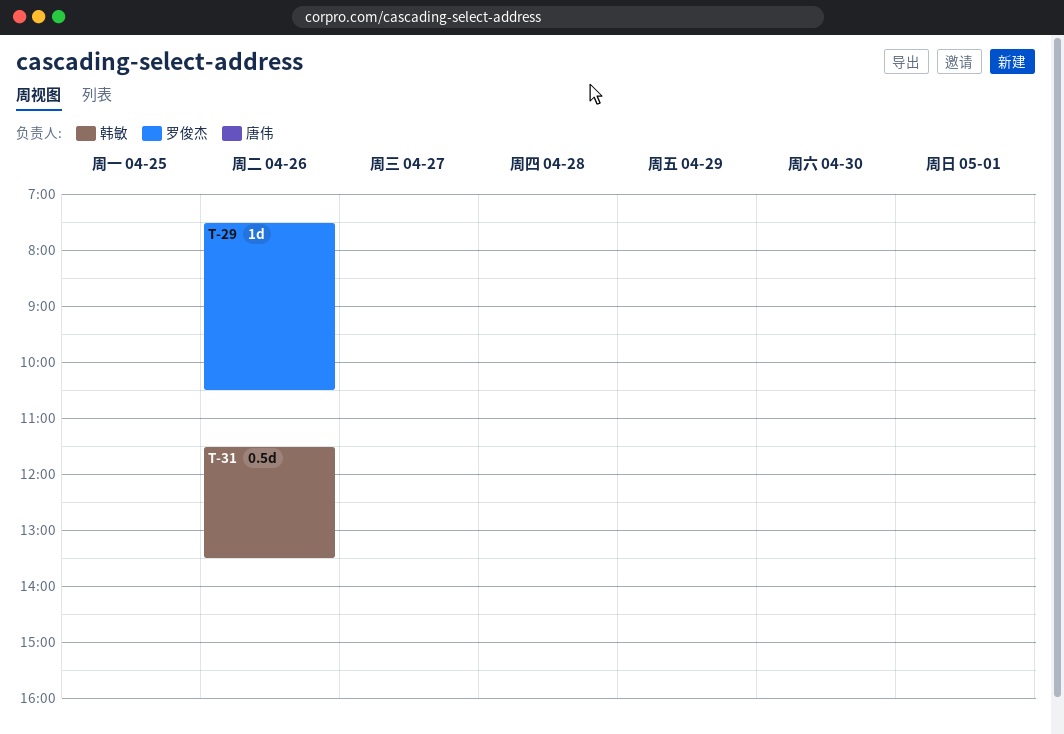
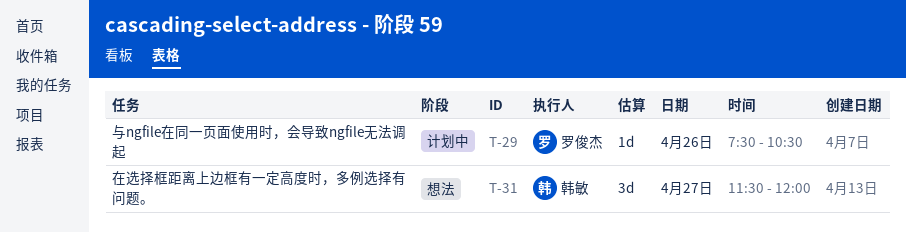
T-31, estimate: 0.5d -> 3d
T-31, day: Apr 26 -> Apr 27
T-31, ends: 13:30 -> 12:00

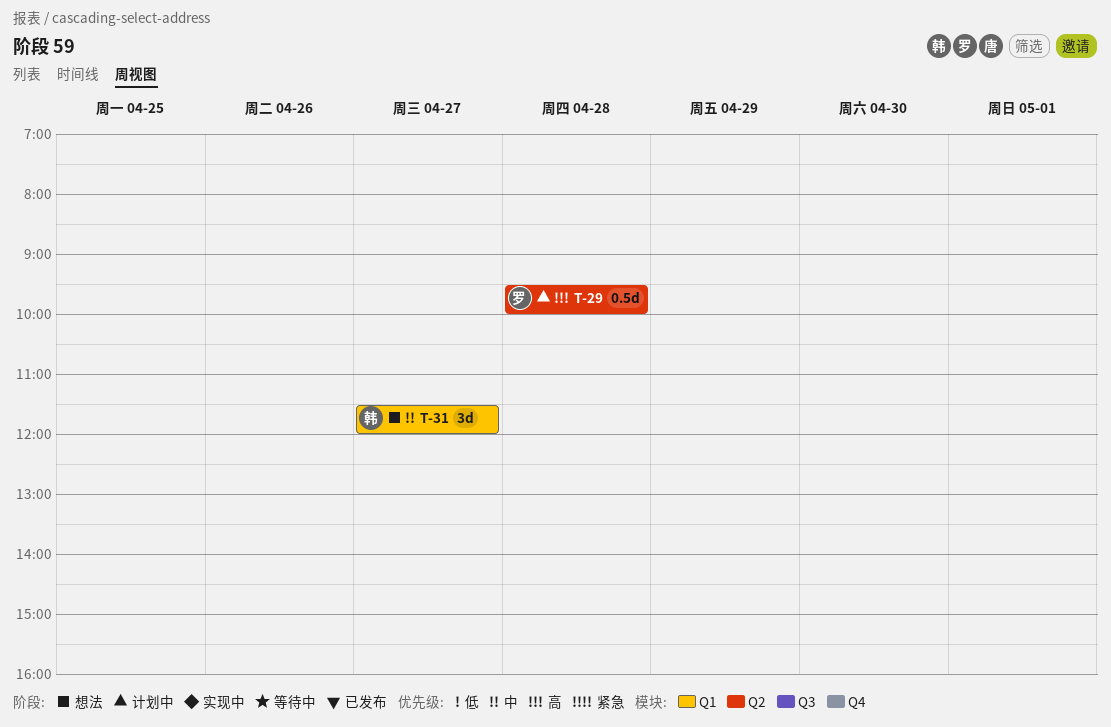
T-29, estimate: 1d -> 0.5d
T-29, day: Apr 26 -> Apr 28
T-29, begins: 07:30 -> 09:30
T-29, ends: 10:30 -> 10:00

